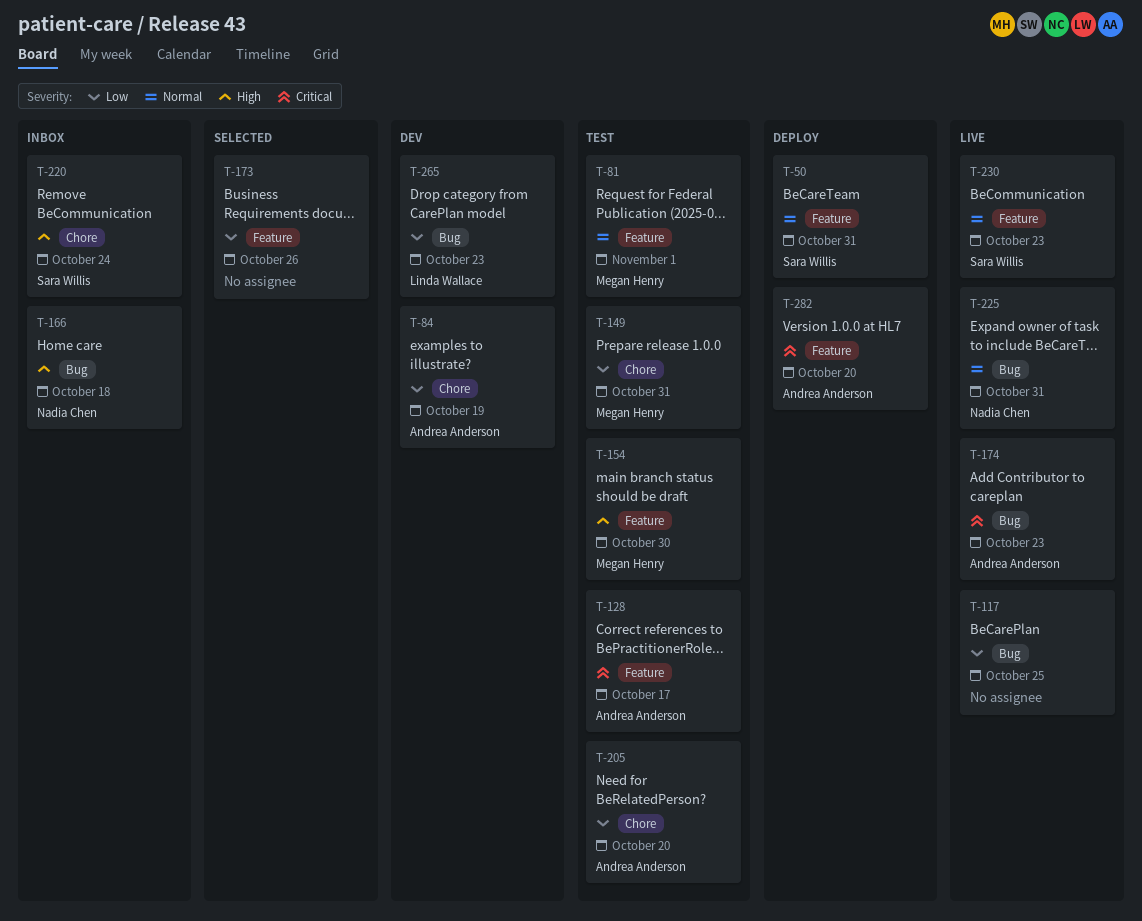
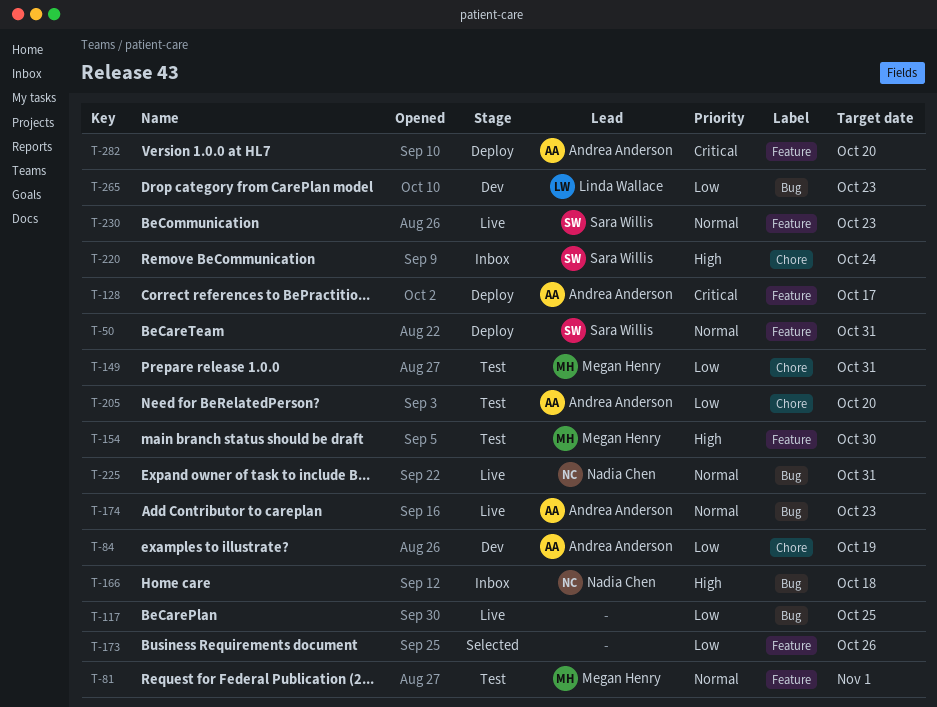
T-128, status: Test -> Deploy
T-174, priority: Critical -> Normal

